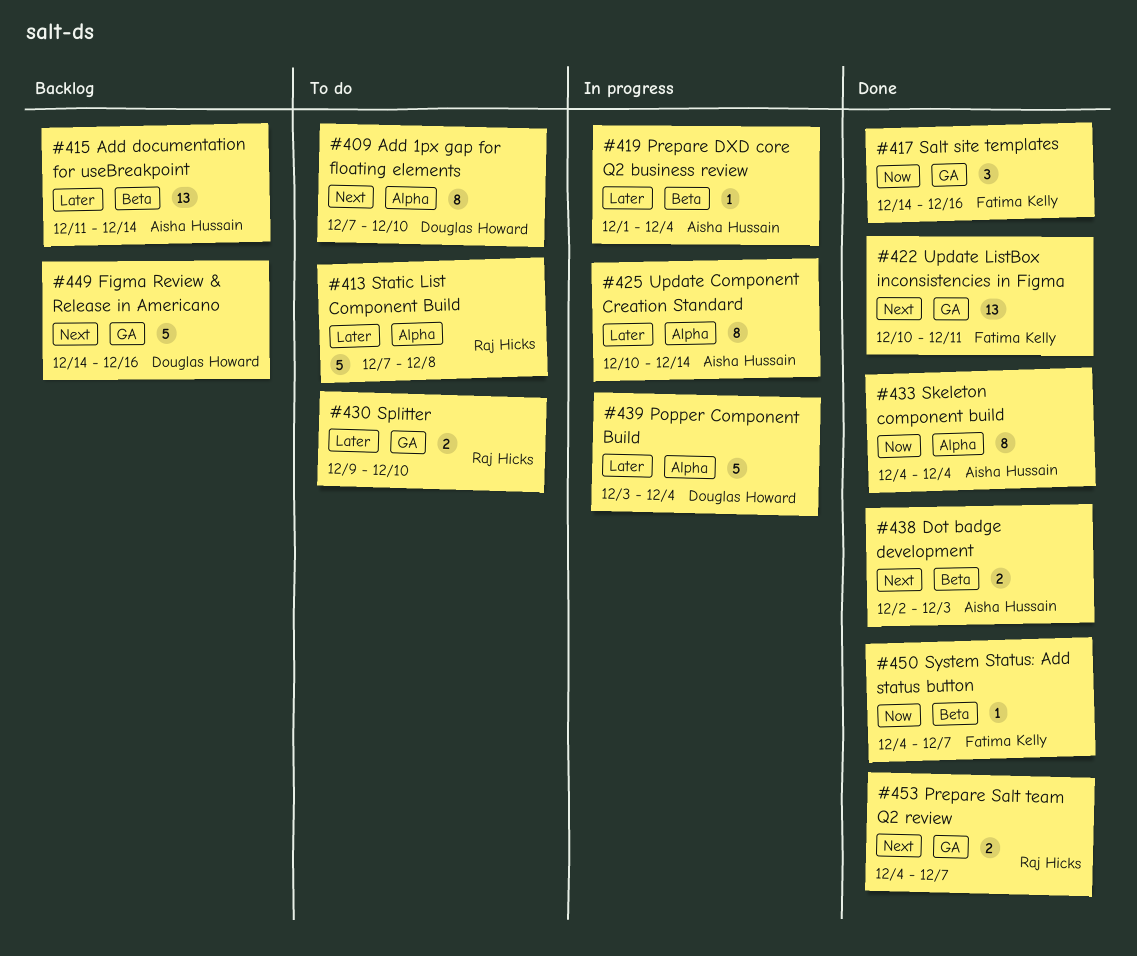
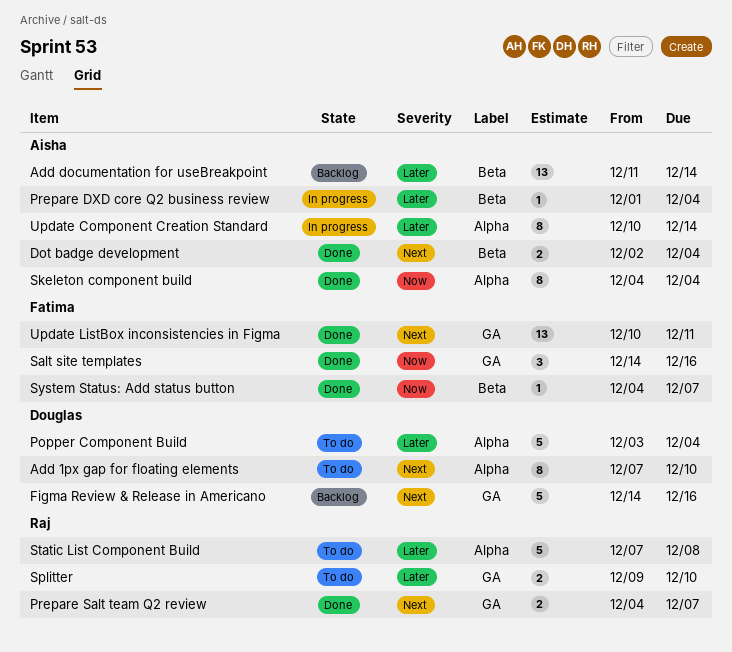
Dot badge development, due: Dec 3 -> Dec 4
Popper Component Build, status: In progress -> To do

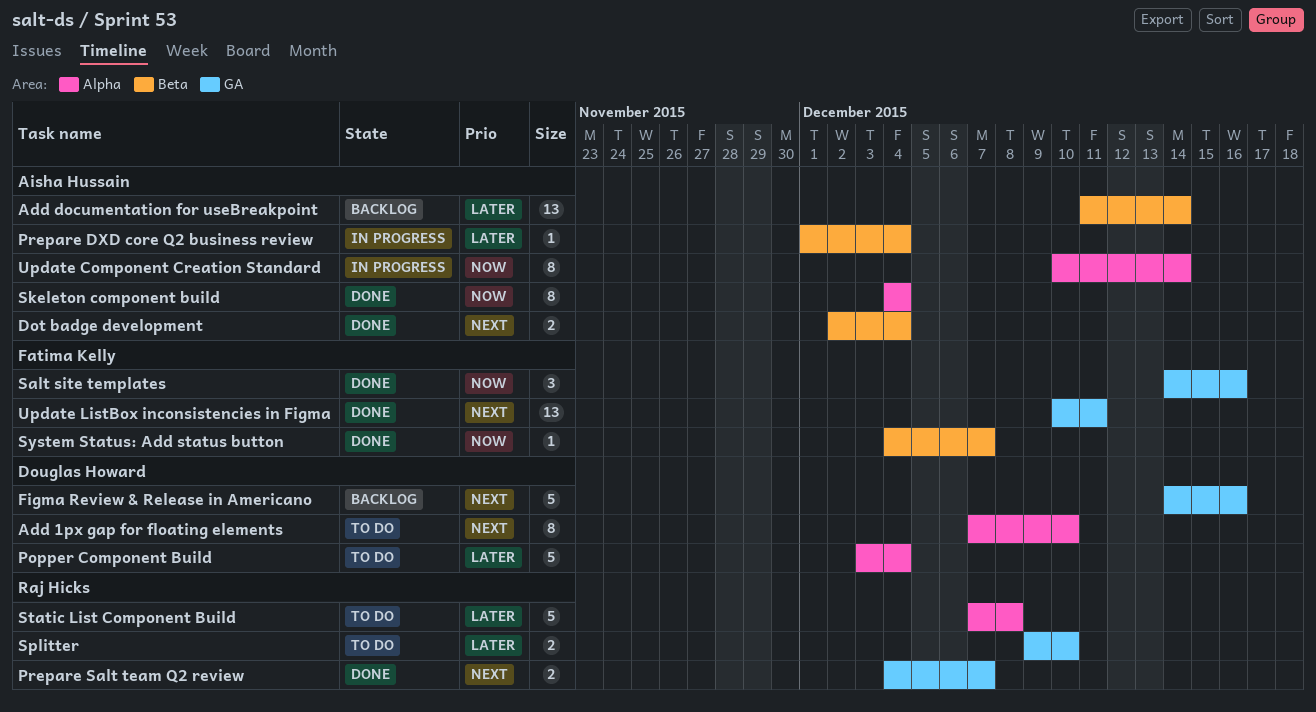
Update Component Creation Standard, priority: Later -> Now

